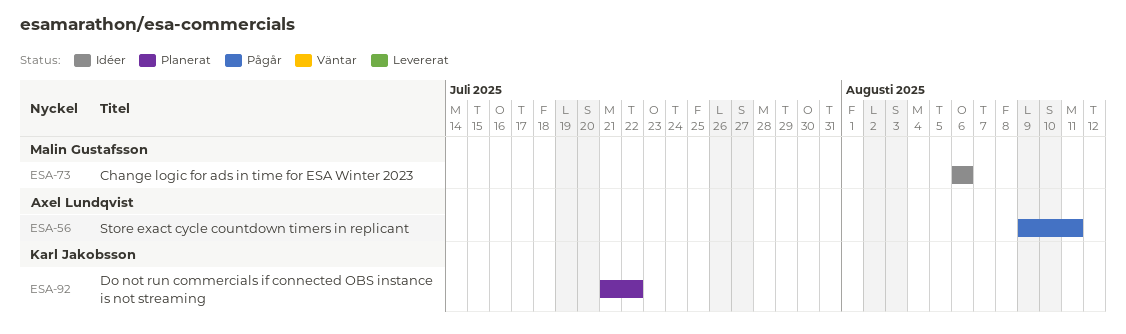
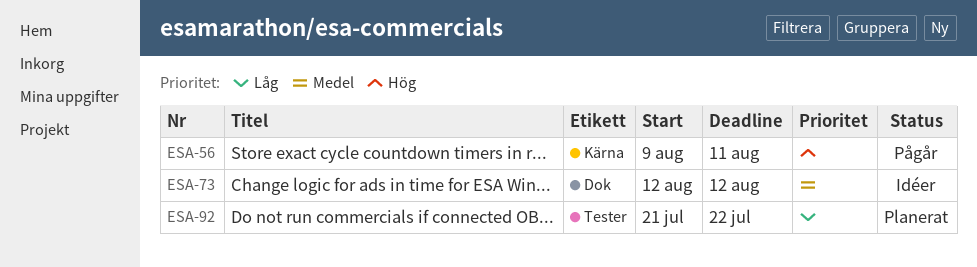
ESA-73, start: Aug 6 -> Aug 12
ESA-73, due: Aug 6 -> Aug 12

